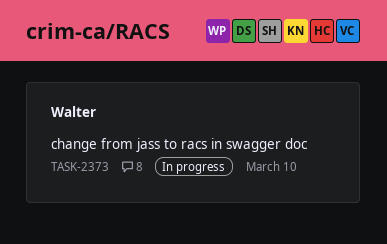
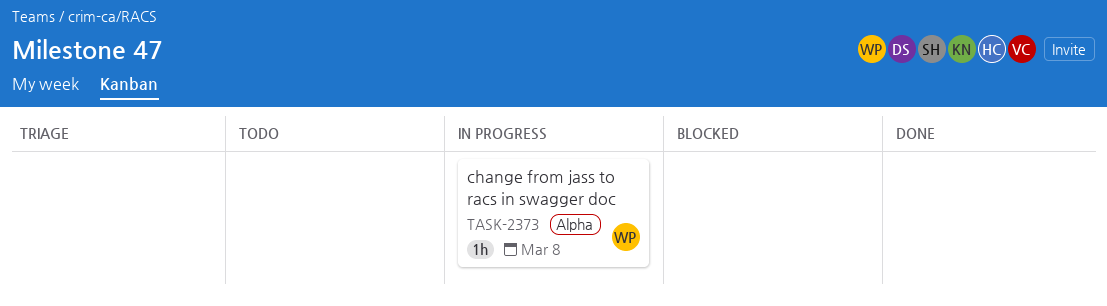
TASK-2373, due: Mar 10 -> Mar 8

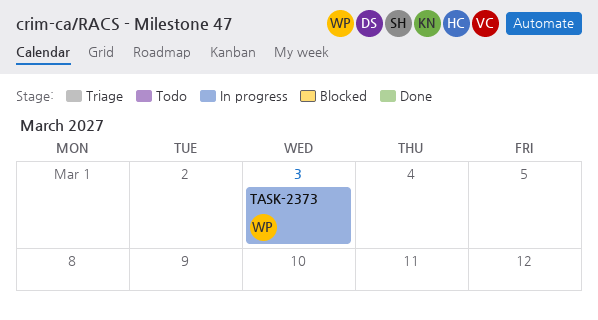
TASK-2373, due: Mar 8 -> Mar 3

